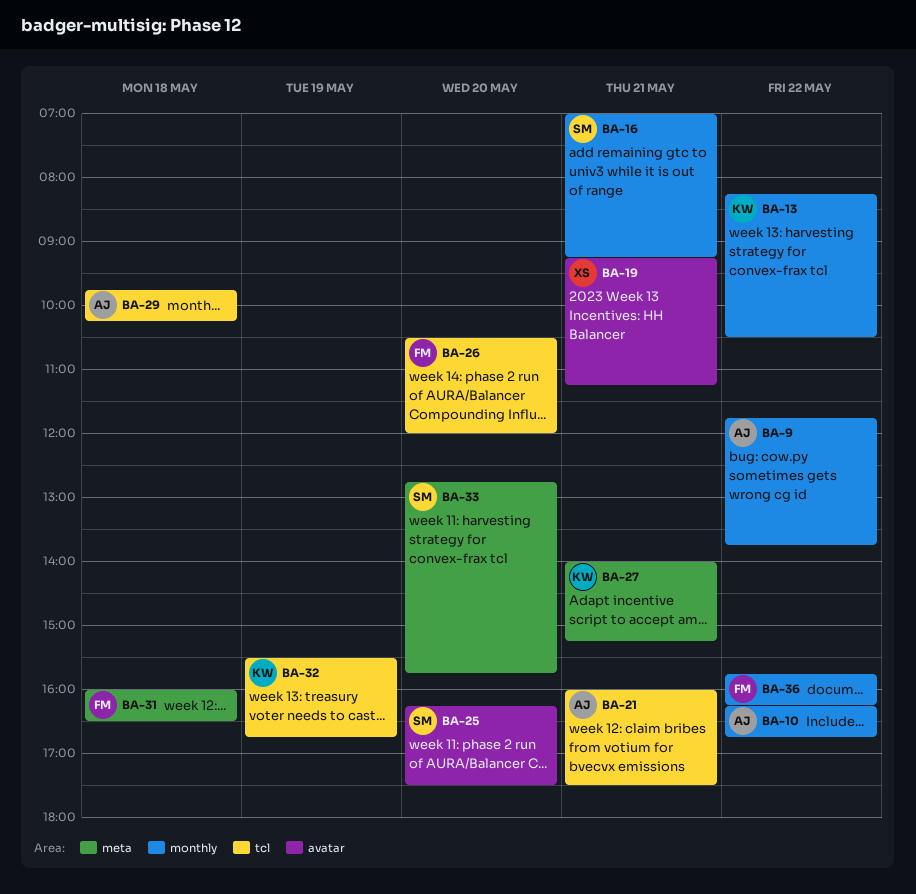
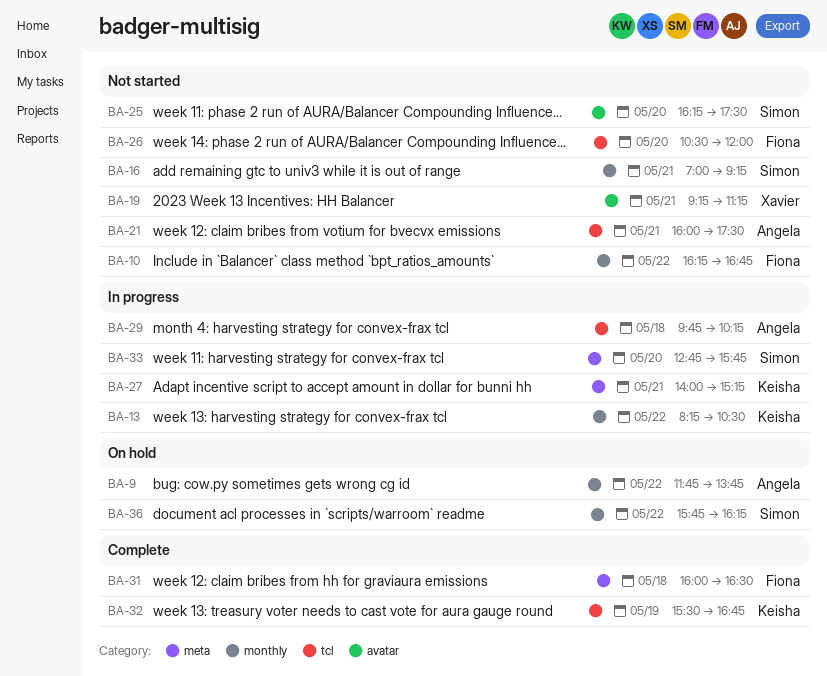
BA-10, owner: Angela -> Fiona
BA-36, owner: Fiona -> Simon

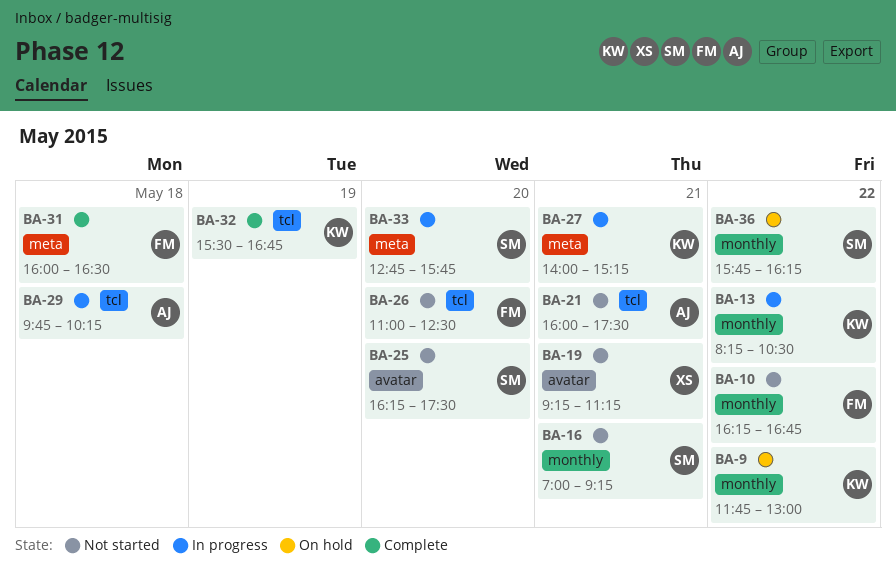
BA-9, owner: Angela -> Keisha
BA-9, ends: 13:45 -> 13:00
BA-26, begins: 10:30 -> 11:00
BA-26, ends: 12:00 -> 12:30

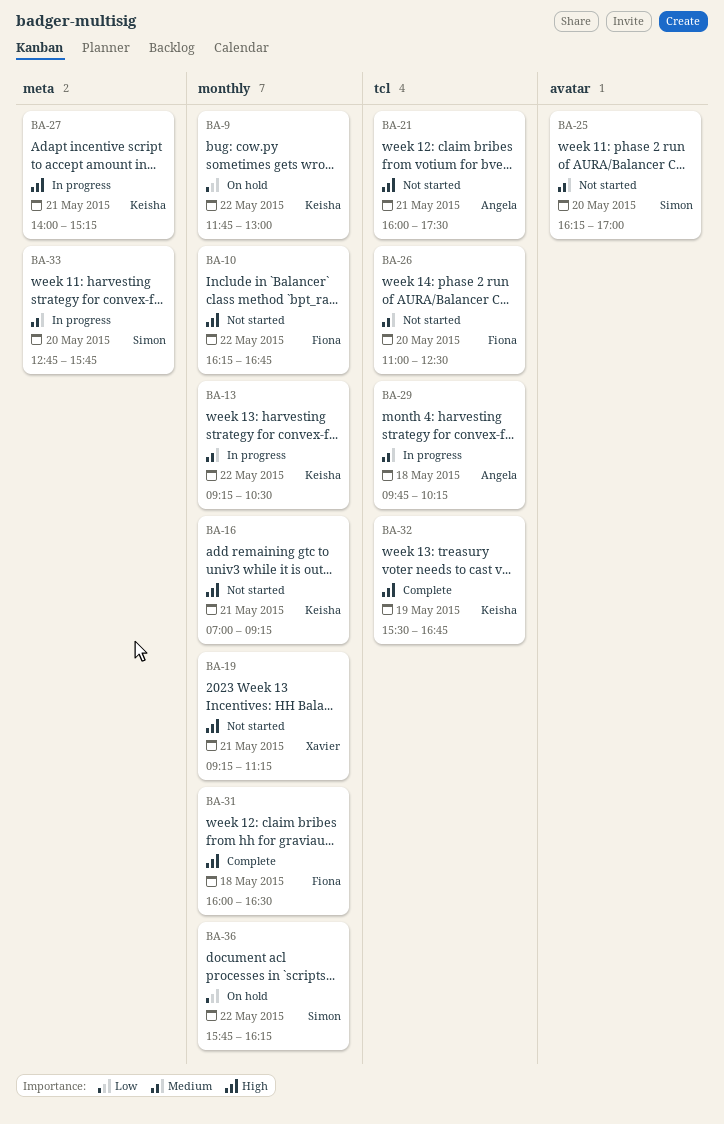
BA-13, begins: 08:15 -> 09:15
BA-16, owner: Simon -> Keisha
BA-19, label: avatar -> monthly
BA-25, ends: 17:30 -> 17:00
BA-31, label: meta -> monthly

